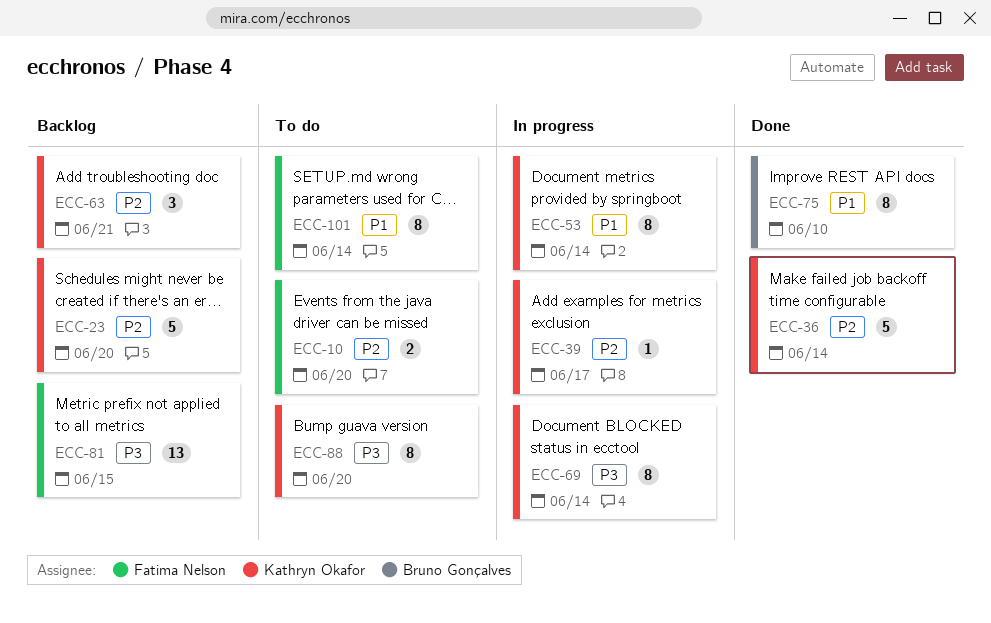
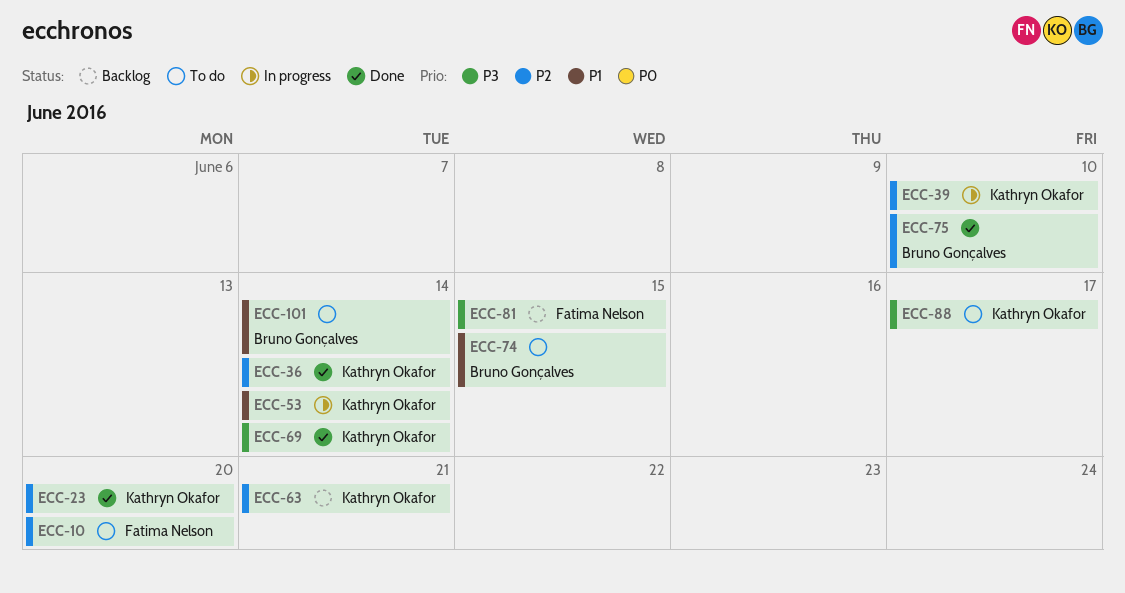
ECC-23, status: Backlog -> Done
ECC-39, due: Jun 17 -> Jun 10
ECC-69, status: In progress -> Done
ECC-74: none -> present
ECC-75, priority: P1 -> P2
ECC-88, due: Jun 20 -> Jun 17
ECC-101, owner: Fatima Nelson -> Bruno Gonçalves

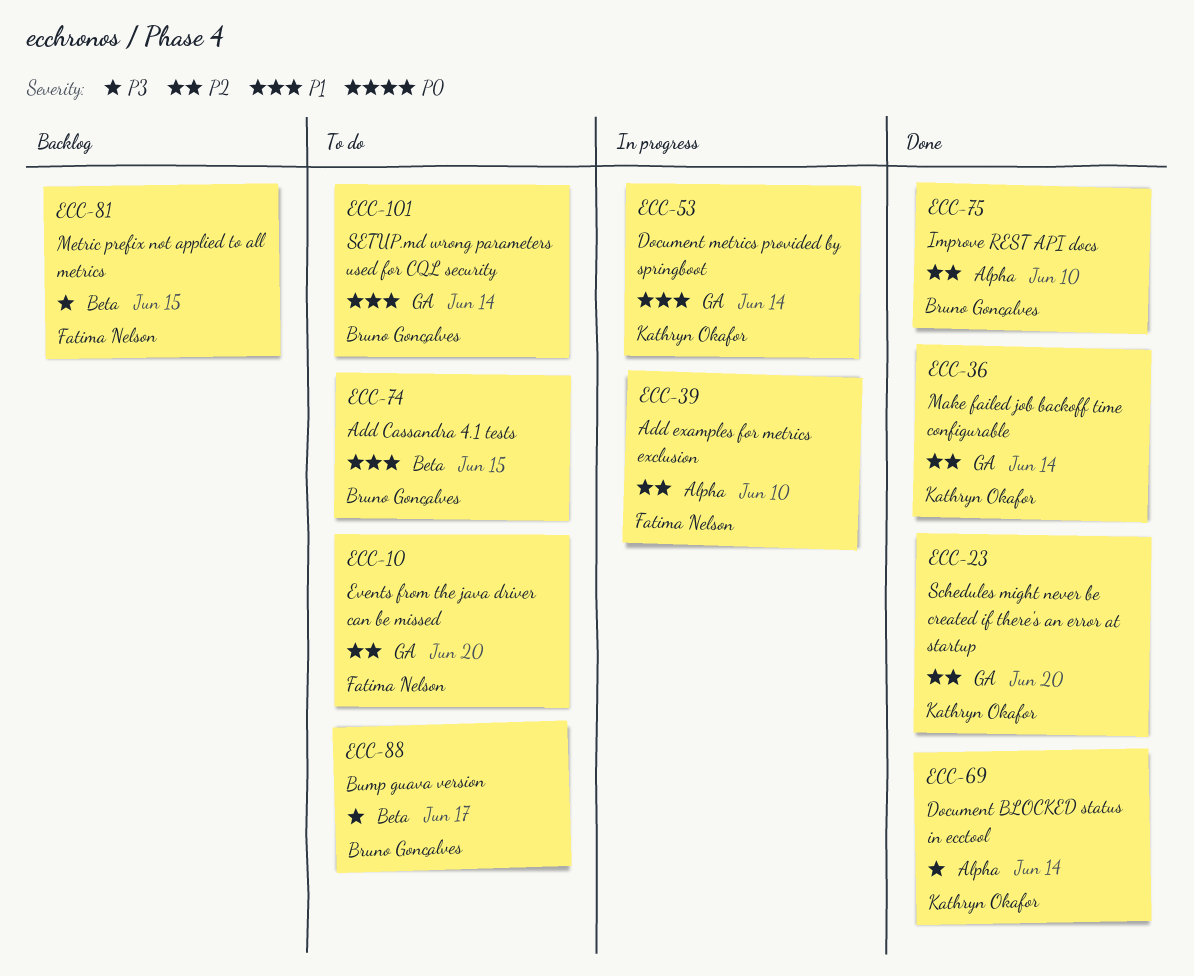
ECC-39, owner: Kathryn Okafor -> Fatima Nelson
ECC-63: present -> none
ECC-88, owner: Kathryn Okafor -> Bruno Gonçalves

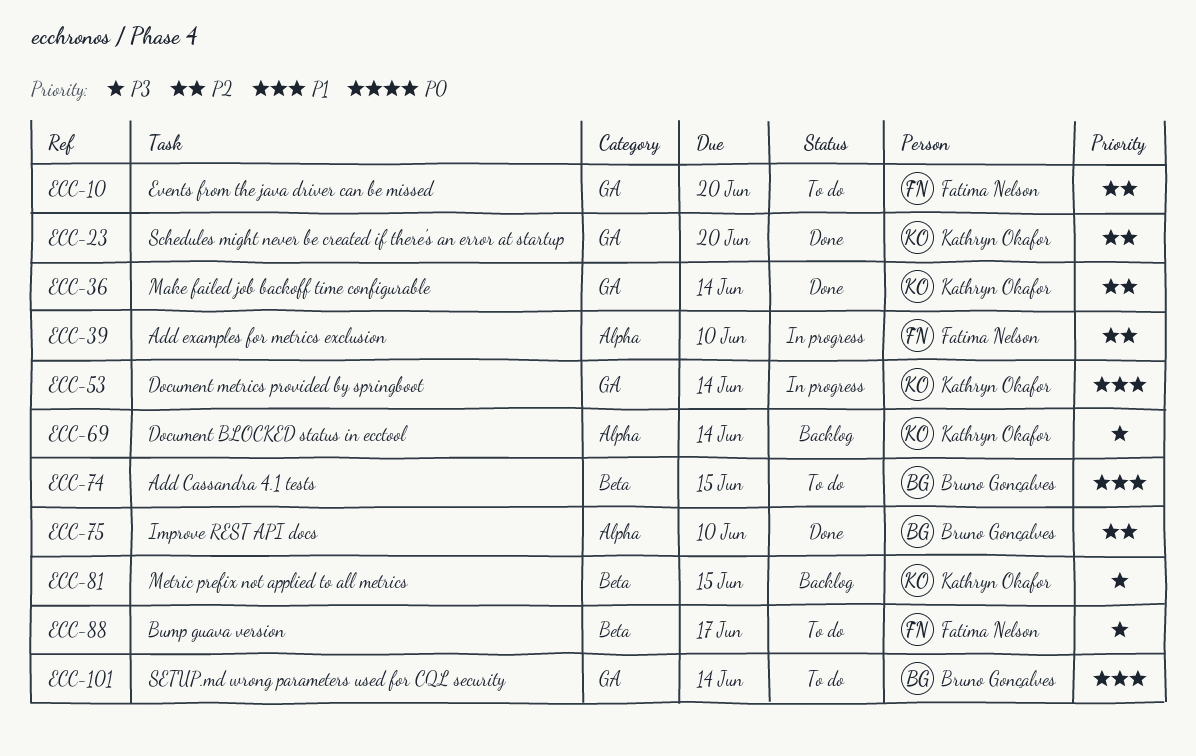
ECC-69, status: Done -> Backlog
ECC-81, owner: Fatima Nelson -> Kathryn Okafor
ECC-88, owner: Bruno Gonçalves -> Fatima Nelson

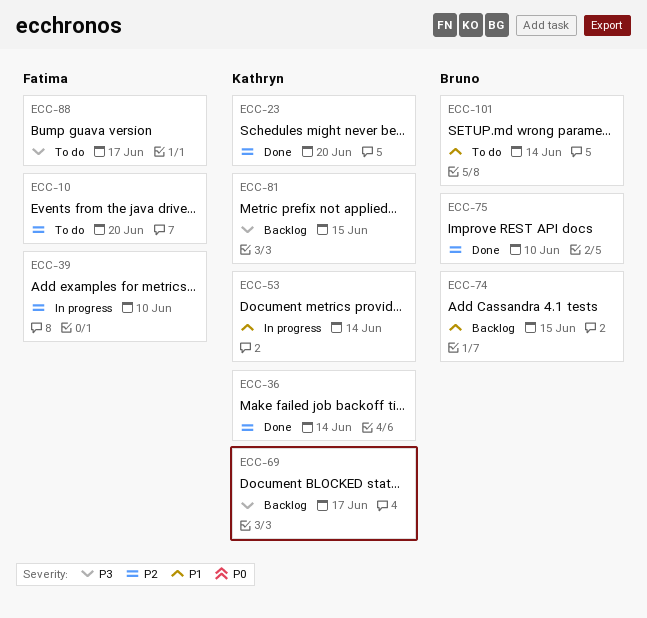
ECC-69, due: Jun 14 -> Jun 17
ECC-74, status: To do -> Backlog

